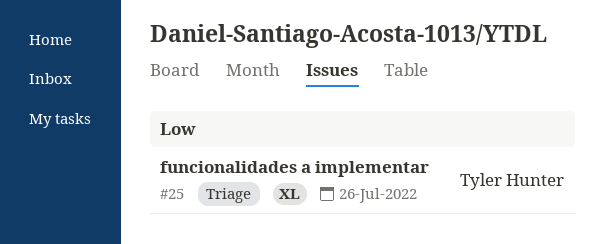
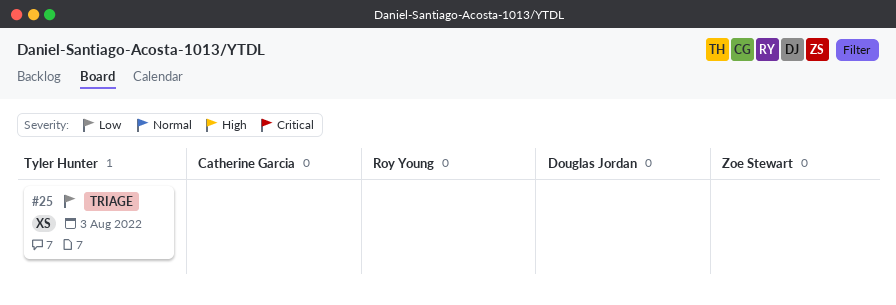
#25, estimate: XL -> XS
#25, due: Jul 26 -> Aug 3

